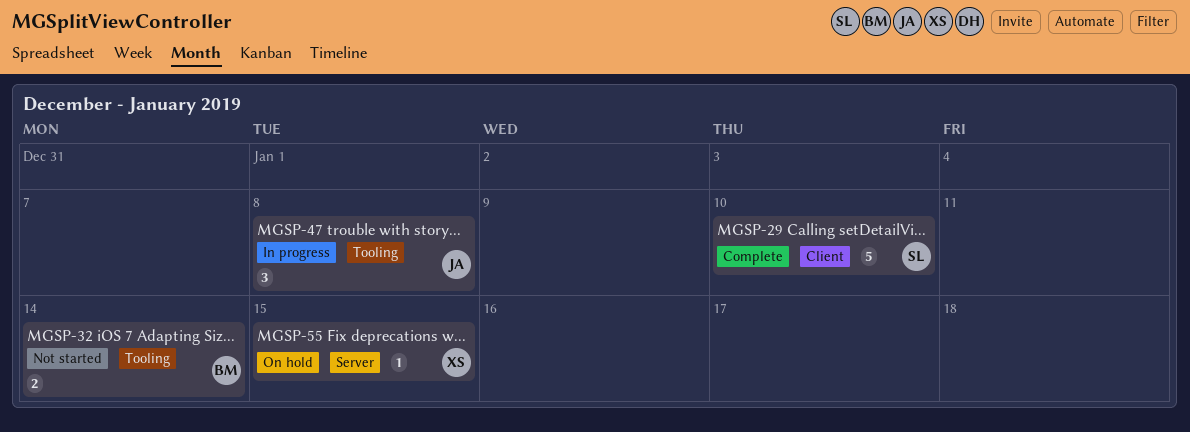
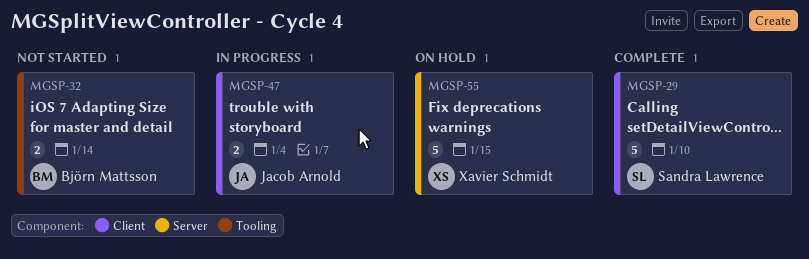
MGSP-47, label: Tooling -> Client
MGSP-47, estimate: 3 -> 2
MGSP-47, due: Jan 8 -> Jan 4
MGSP-55, estimate: 1 -> 5

